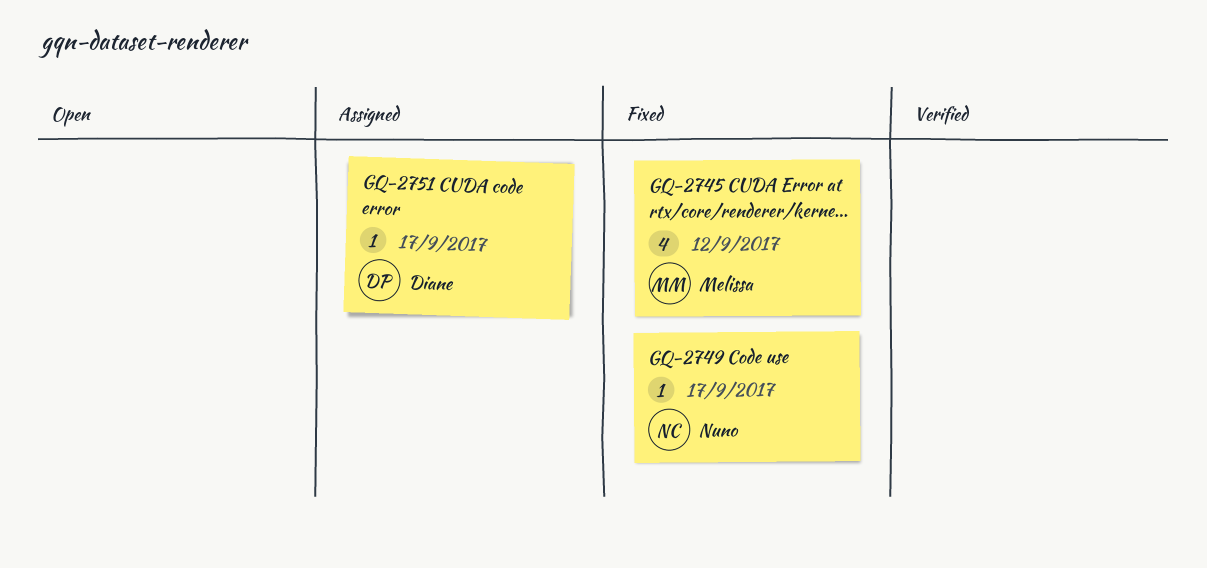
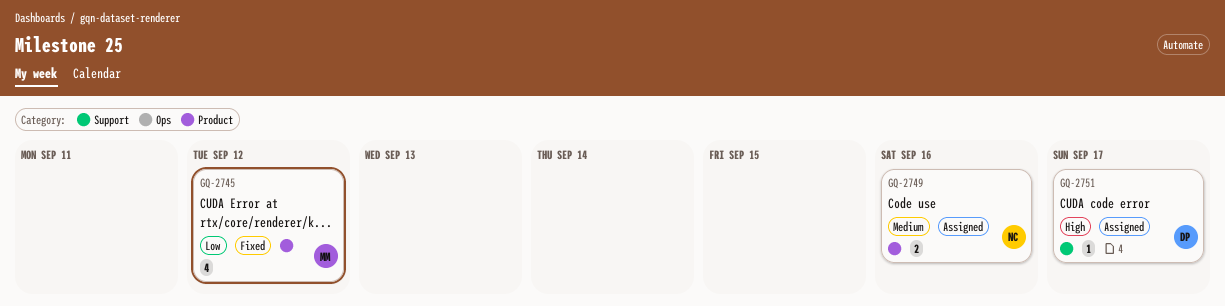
GQ-2749, status: Fixed -> Assigned
GQ-2749, estimate: 1 -> 2
GQ-2749, due: Sep 17 -> Sep 16

